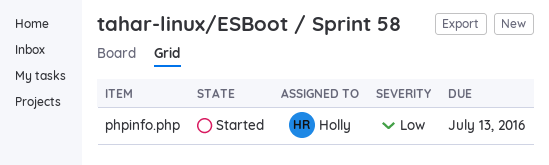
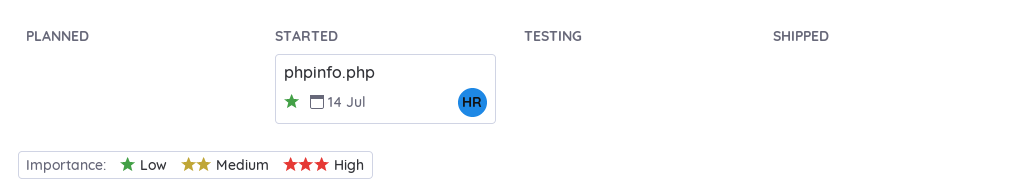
phpinfo.php, due: Jul 13 -> Jul 14

